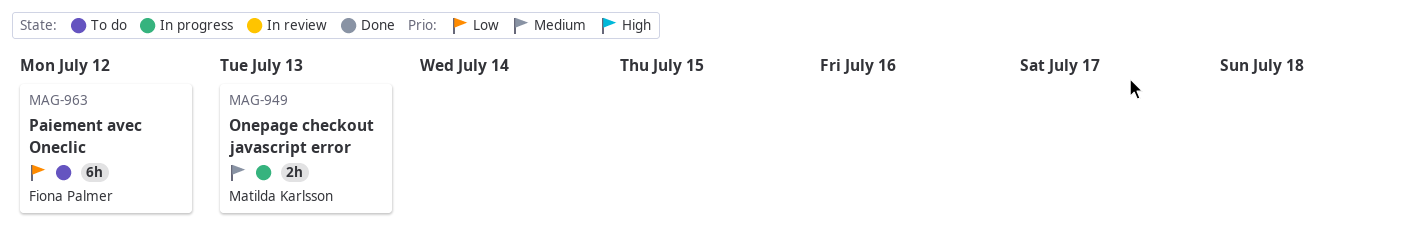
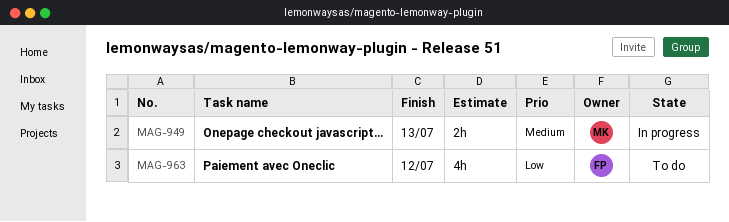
MAG-963, estimate: 6h -> 4h

